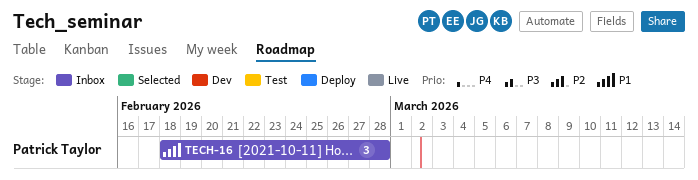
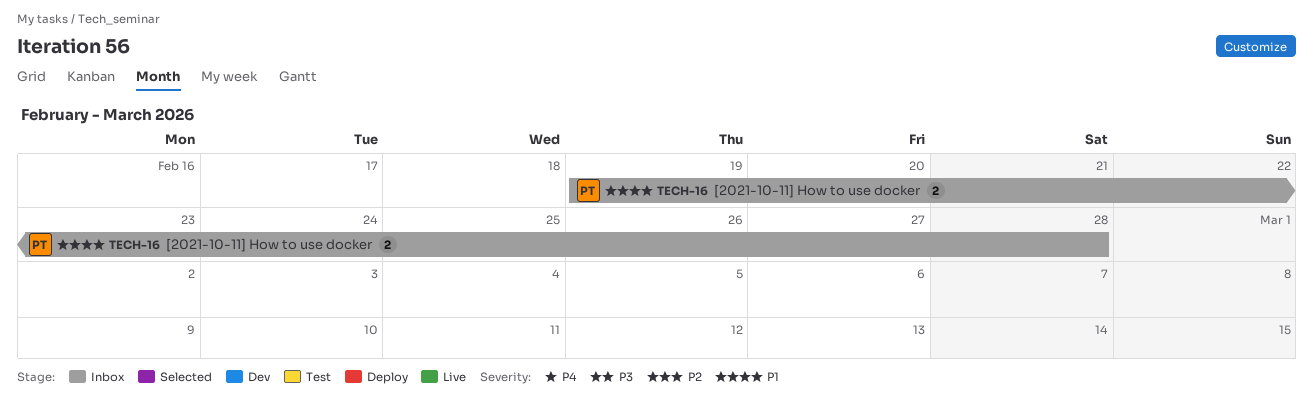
TECH-16, estimate: 3 -> 2
TECH-16, start: Feb 18 -> Feb 19

